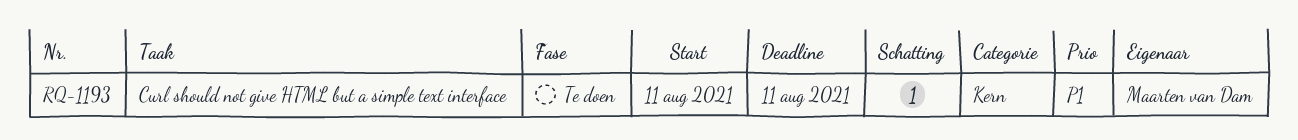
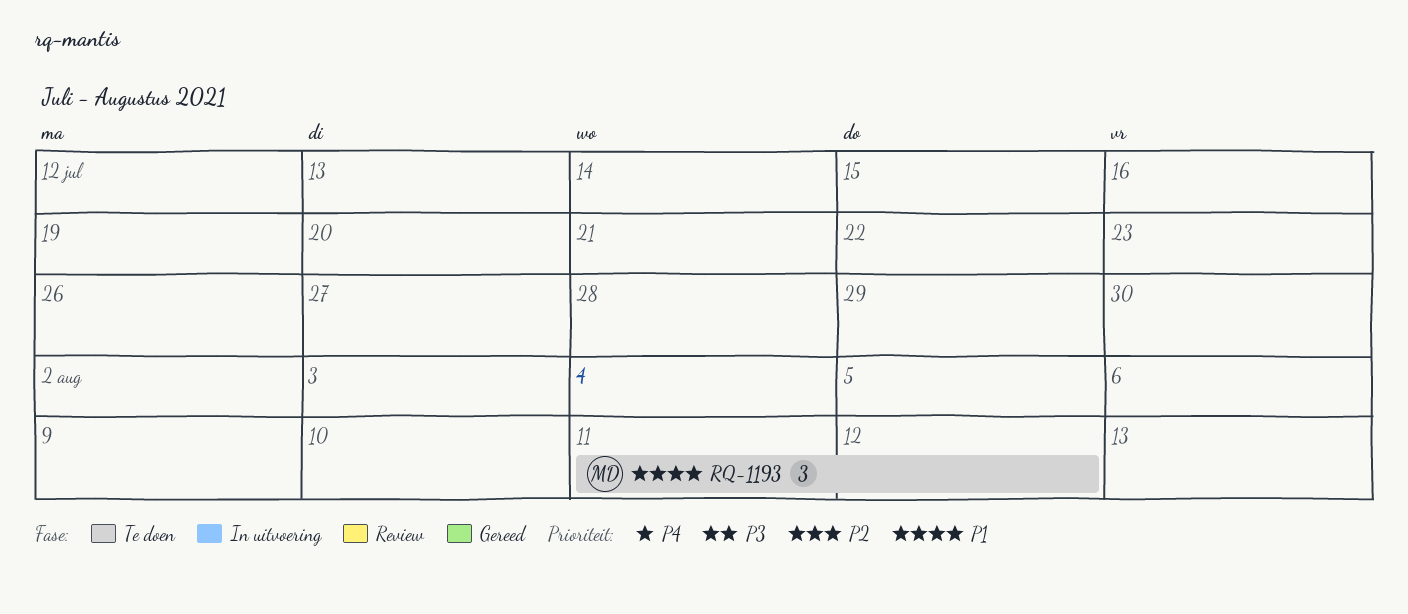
RQ-1193, estimate: 1 -> 3
RQ-1193, due: Aug 11 -> Aug 12

